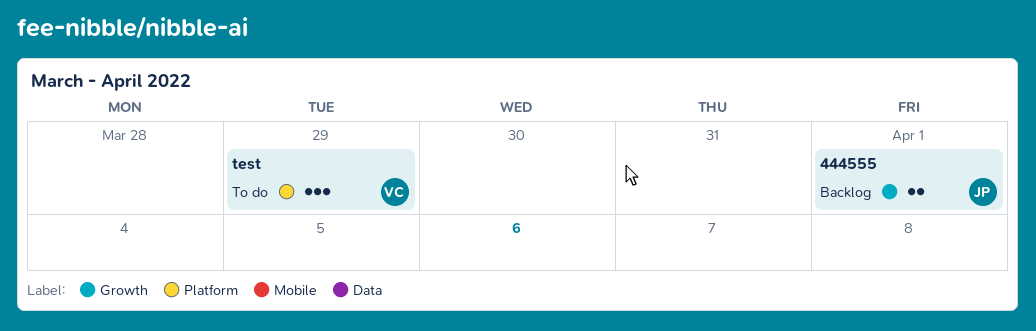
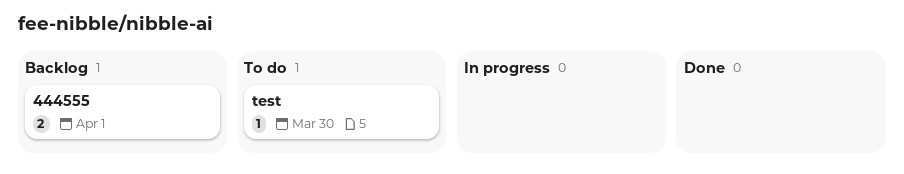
test, estimate: 3 -> 1
test, due: Mar 29 -> Mar 30

